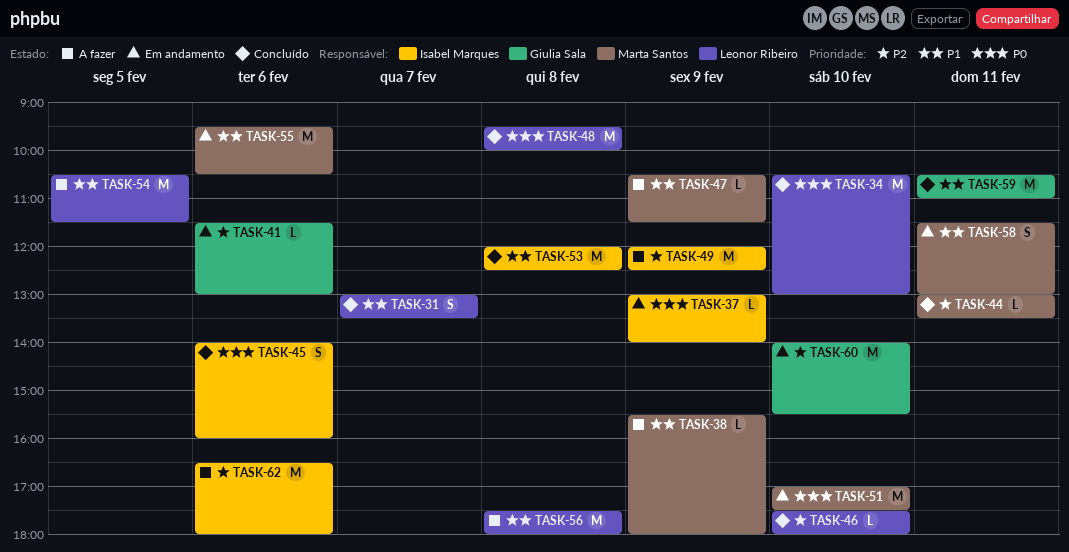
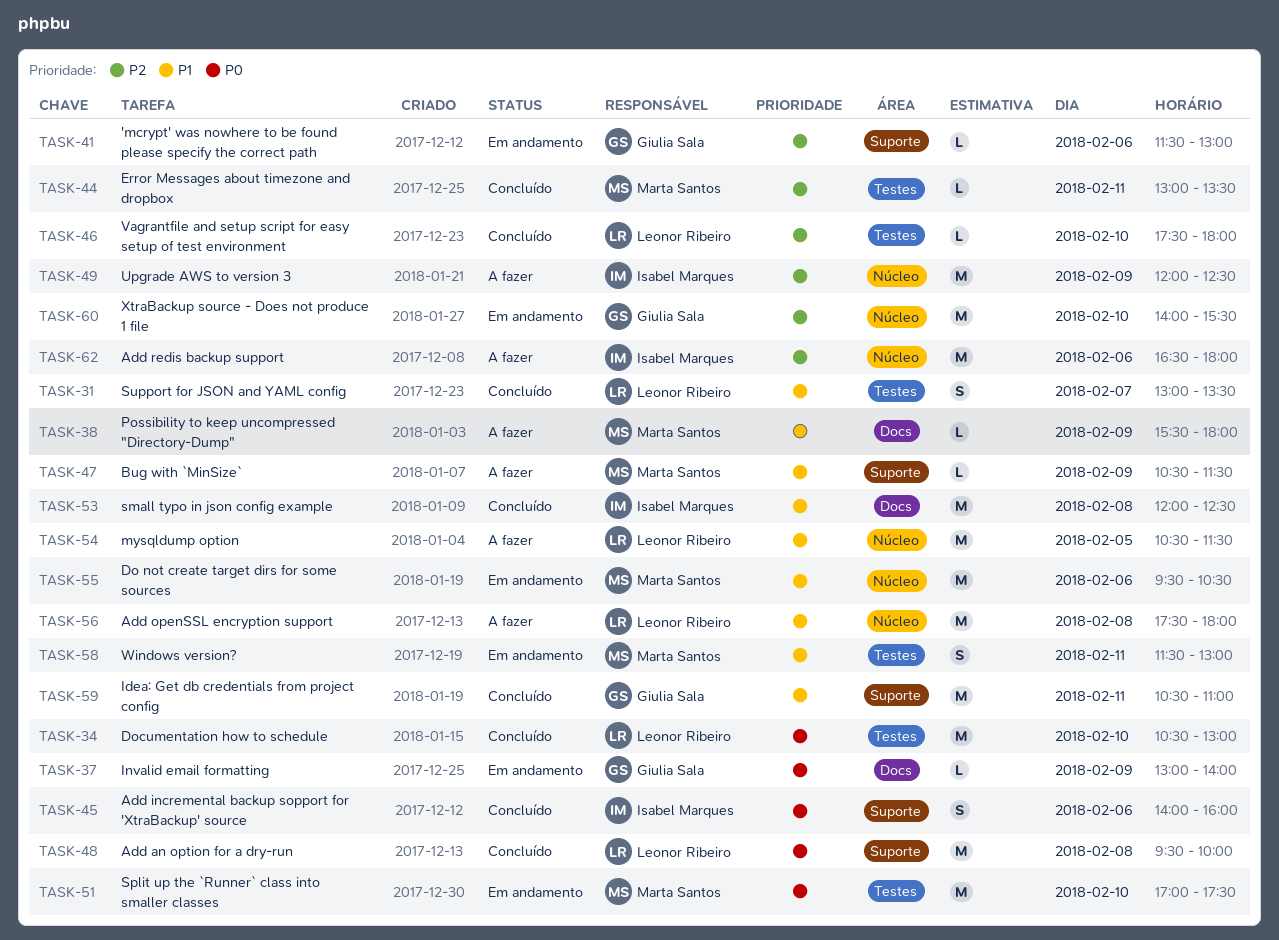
TASK-37, owner: Isabel Marques -> Giulia Sala

